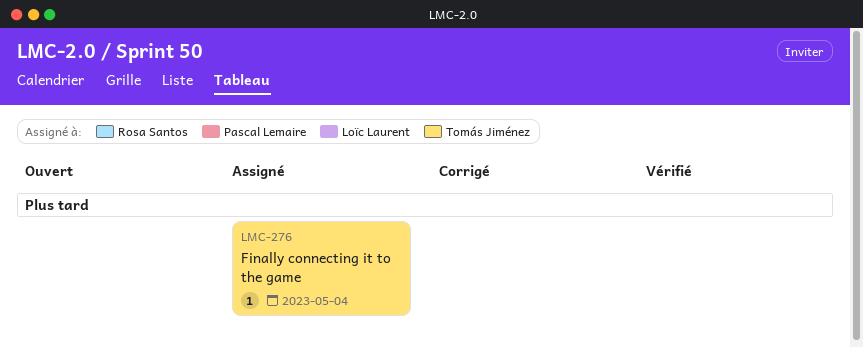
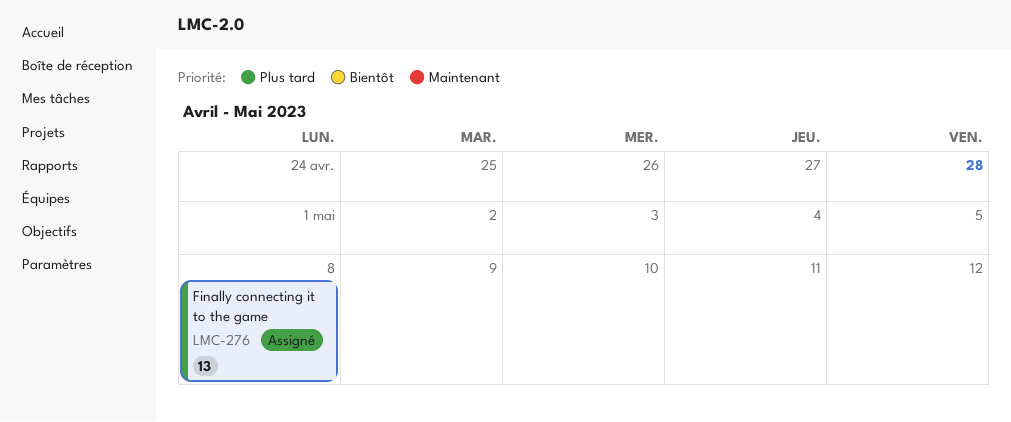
LMC-276, estimate: 1 -> 13
LMC-276, due: May 4 -> May 8

